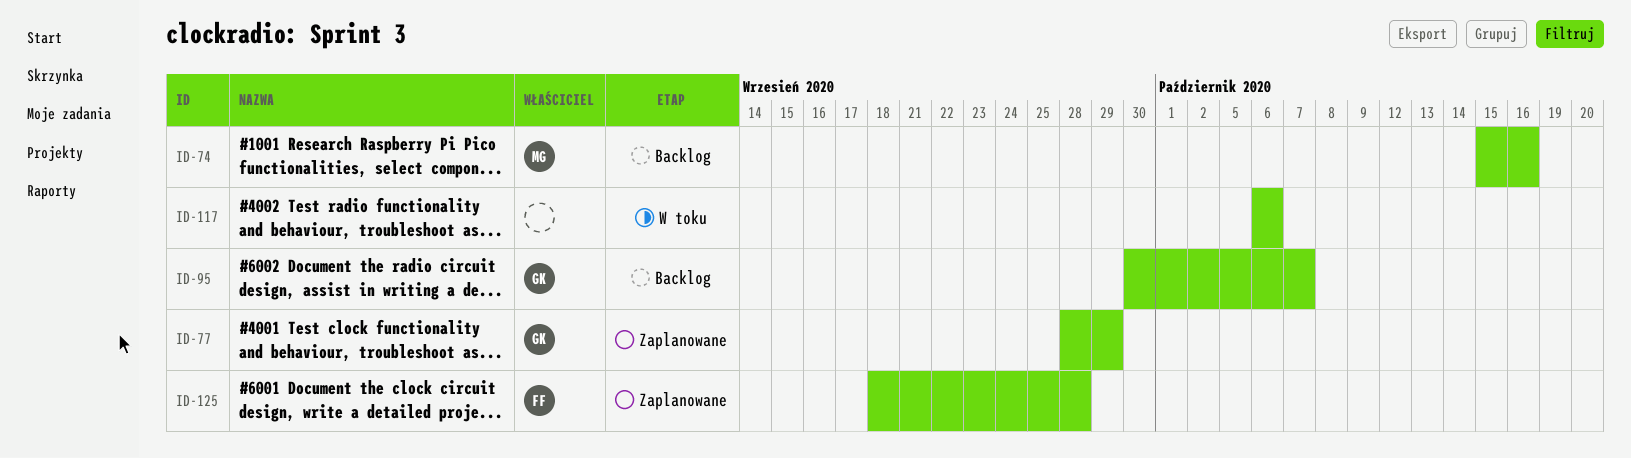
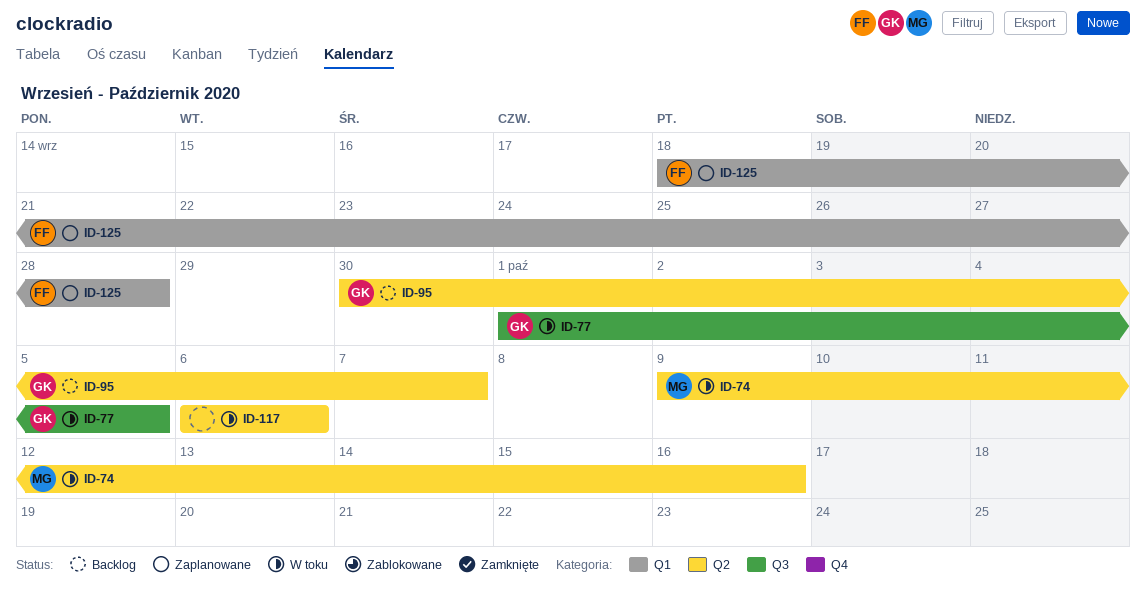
ID-74, status: Backlog -> W toku
ID-74, start: Oct 15 -> Oct 9
ID-77, status: Zaplanowane -> W toku
ID-77, start: Sep 28 -> Oct 1
ID-77, due: Sep 29 -> Oct 5

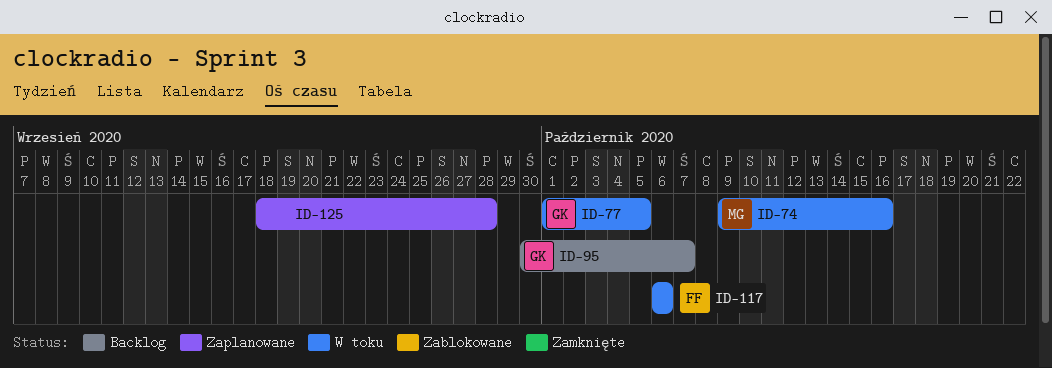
ID-117, owner: none -> FF
ID-125, owner: FF -> none

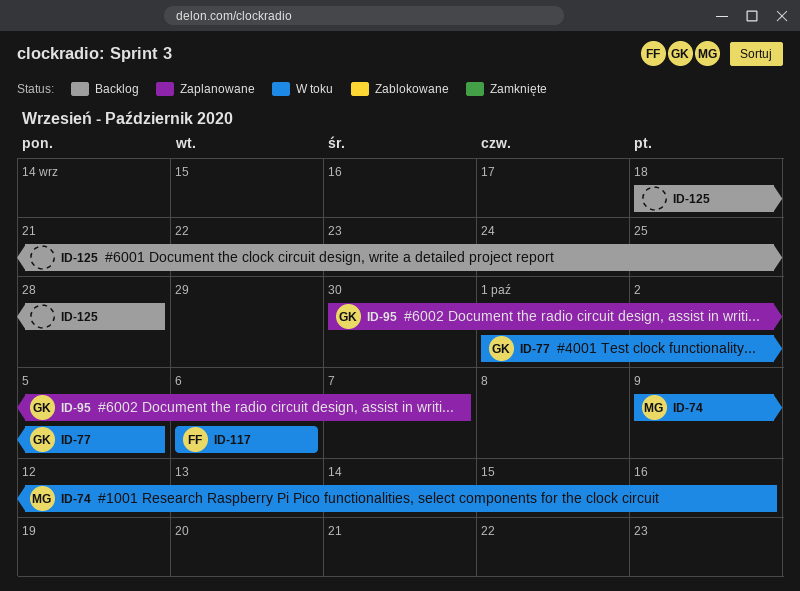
ID-95, status: Backlog -> Zaplanowane
ID-125, status: Zaplanowane -> Backlog

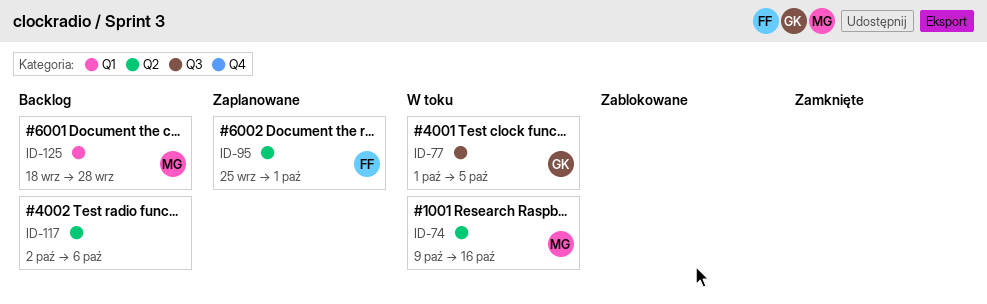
ID-95, owner: GK -> FF
ID-95, start: Sep 30 -> Sep 25
ID-95, due: Oct 7 -> Oct 1
ID-117, status: W toku -> Backlog
ID-117, owner: FF -> none
ID-117, start: Oct 6 -> Oct 2
ID-125, owner: none -> MG

